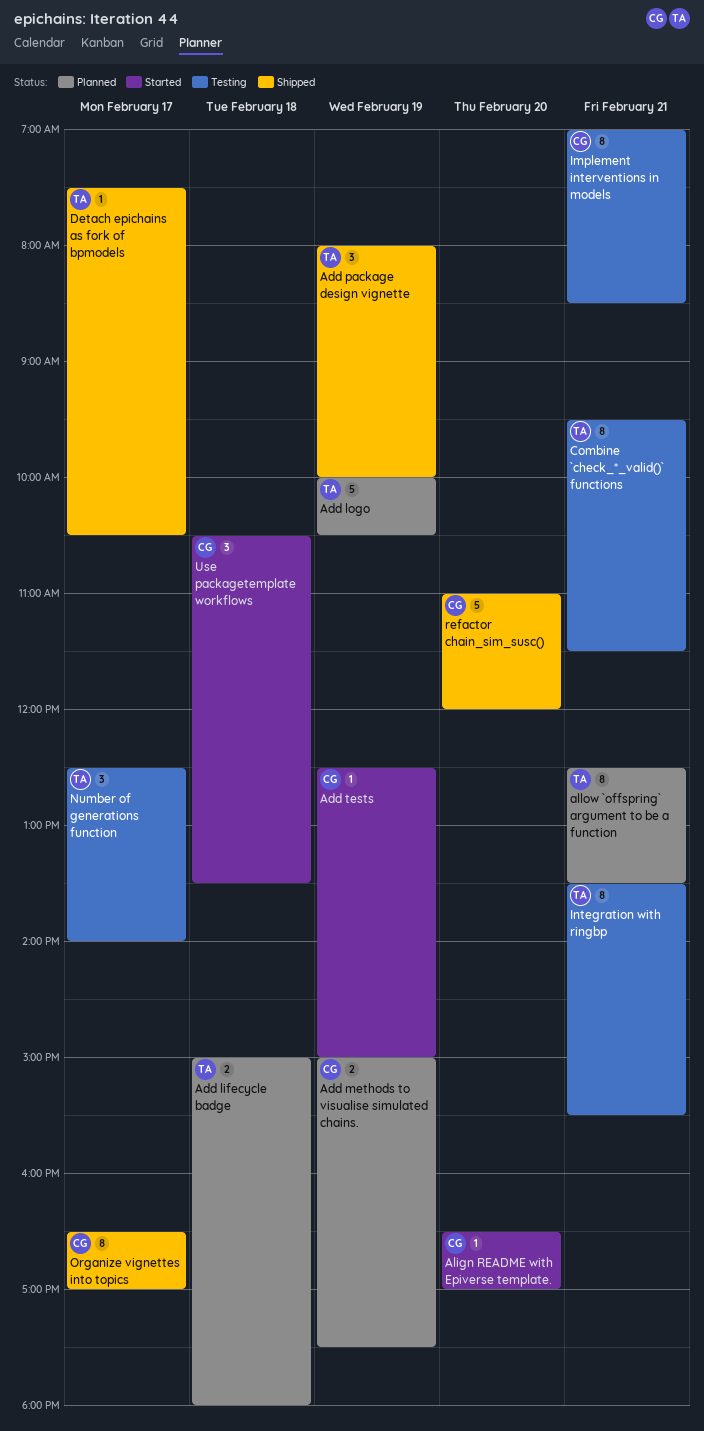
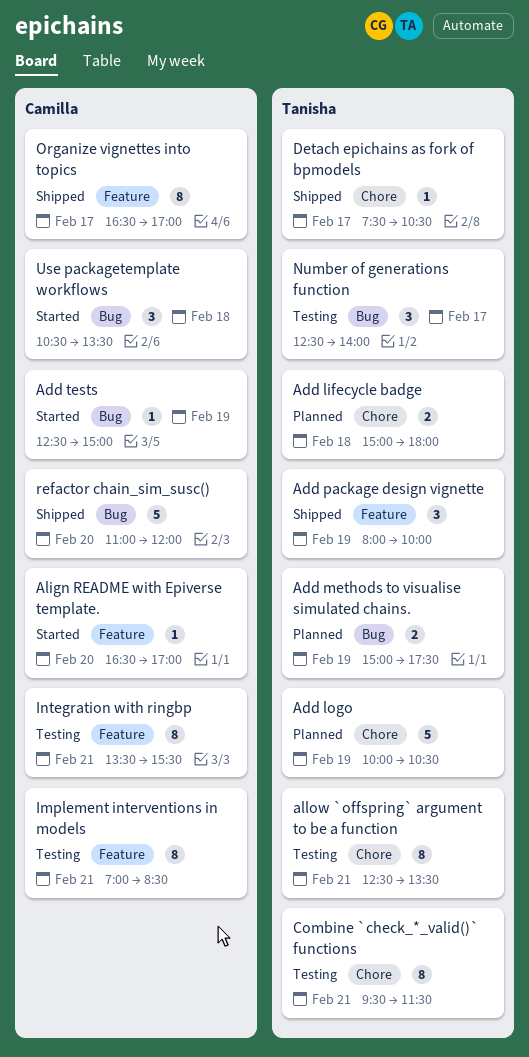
Add methods to visualise simulated chains., owner: Camilla -> Tanisha
allow `offspring` argument to be a function, status: Planned -> Testing
Integration with ringbp, owner: Tanisha -> Camilla

